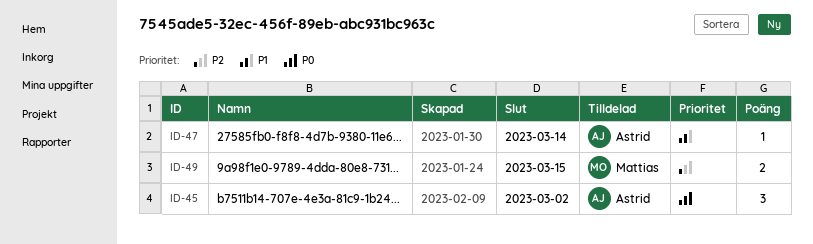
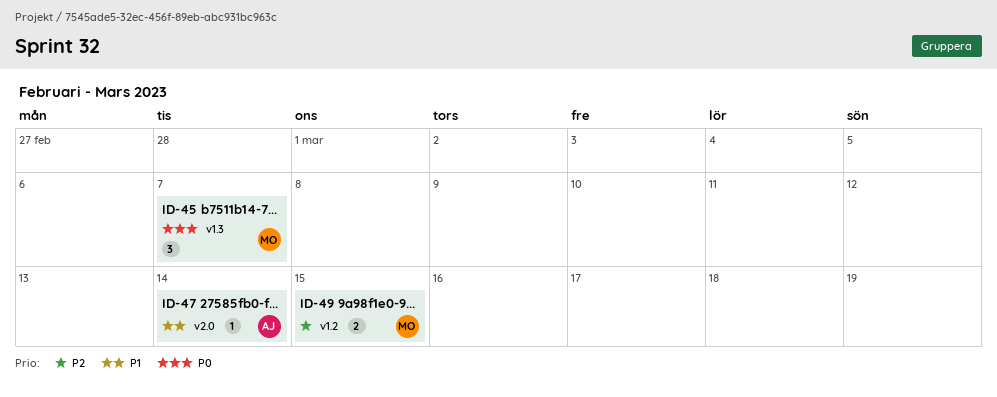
ID-45, owner: Astrid -> Mattias
ID-45, due: Mar 2 -> Mar 7

